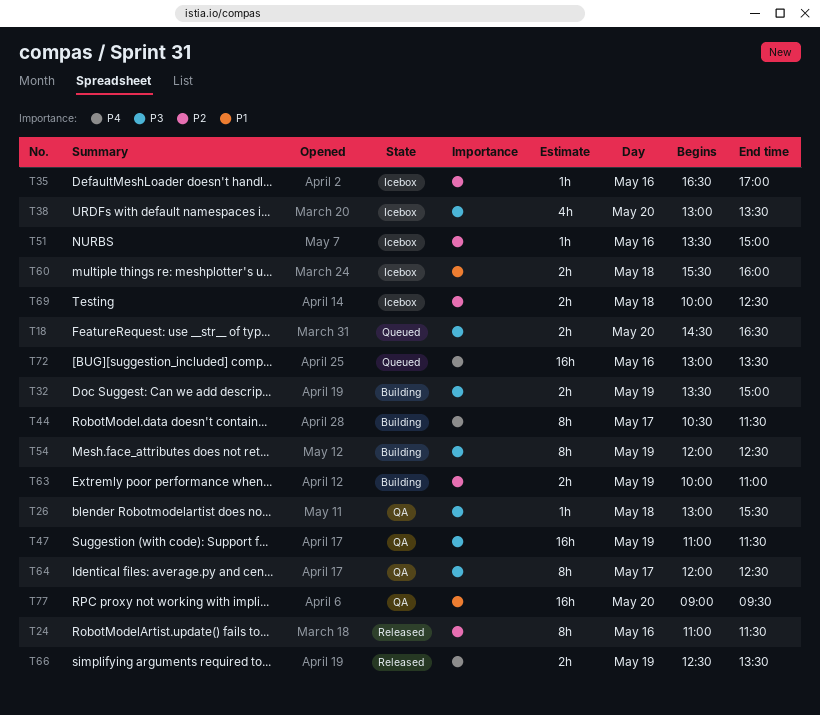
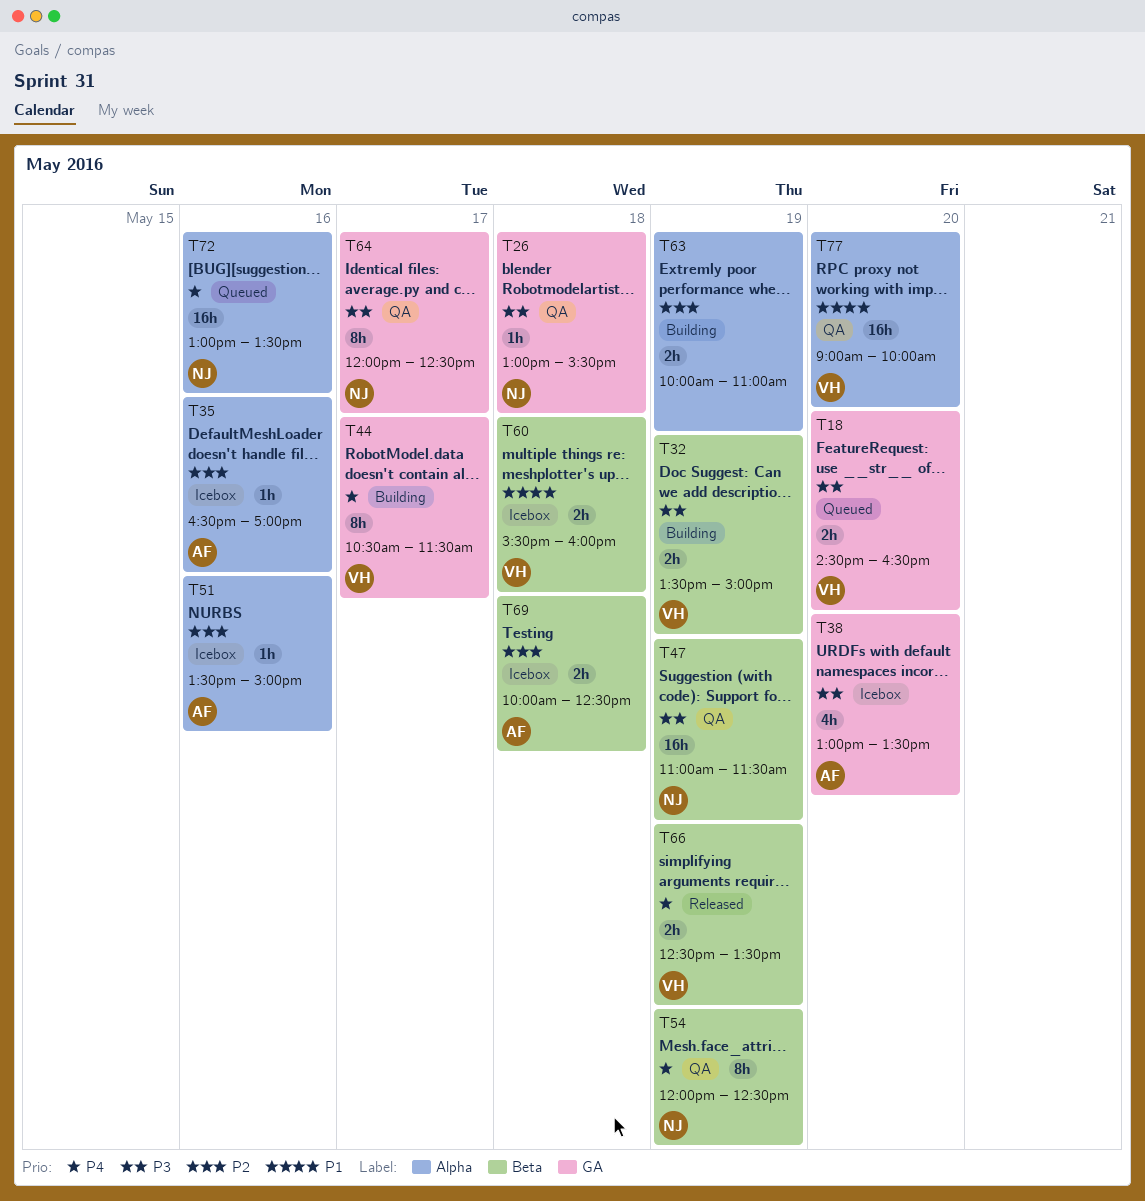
T24: present -> none
T54, status: Building -> QA
T54, priority: P3 -> P4
T77, ends: 09:30 -> 10:00

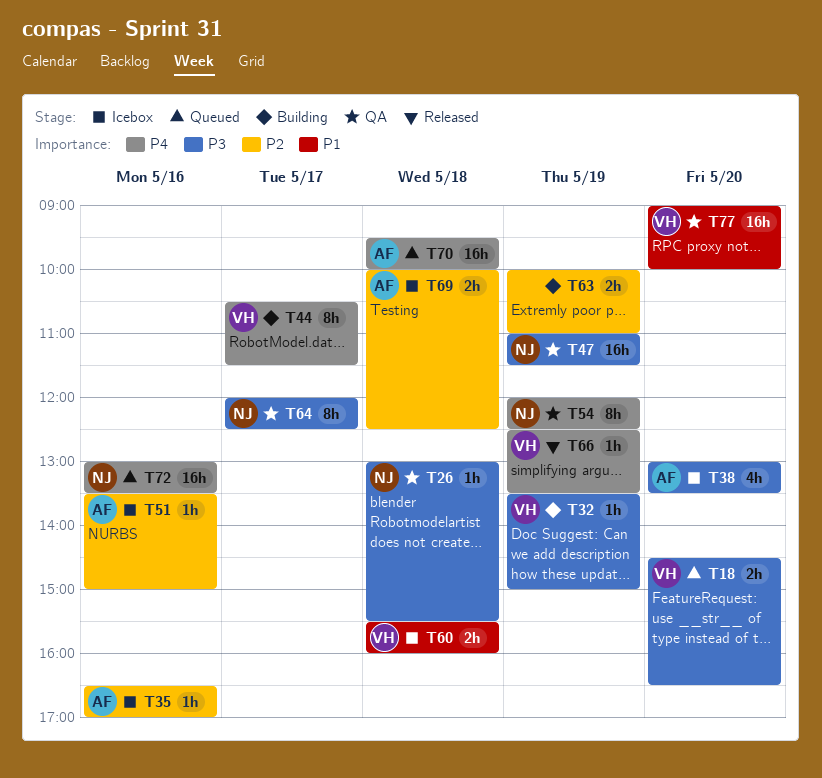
T32, estimate: 2h -> 1h
T66, estimate: 2h -> 1h
T70: none -> present

